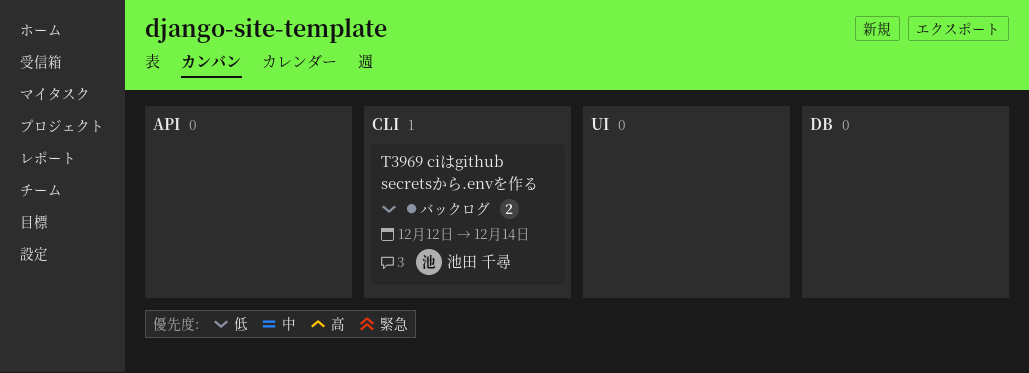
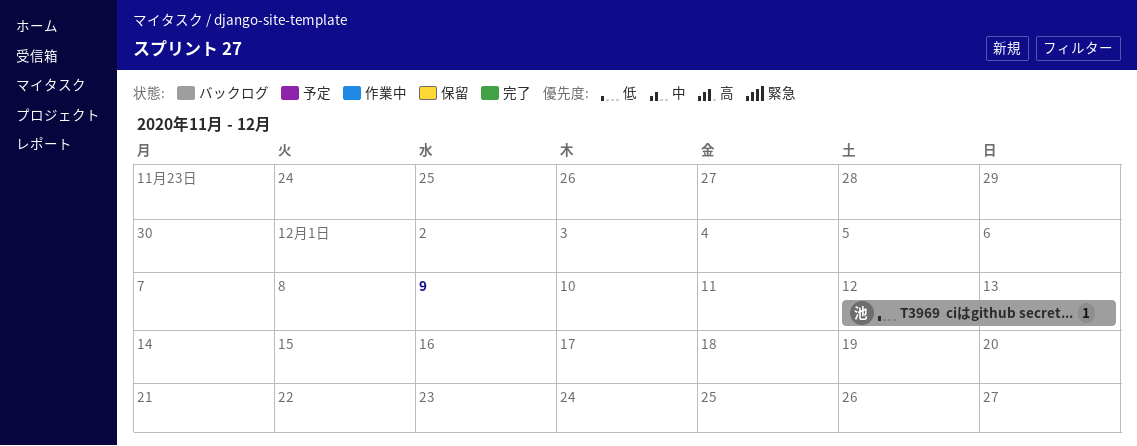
T3969, estimate: 2 -> 1
T3969, due: Dec 14 -> Dec 13

